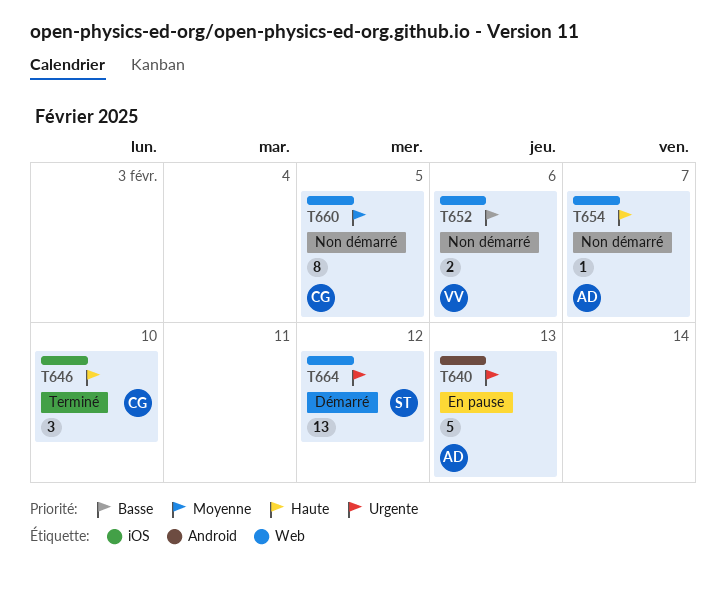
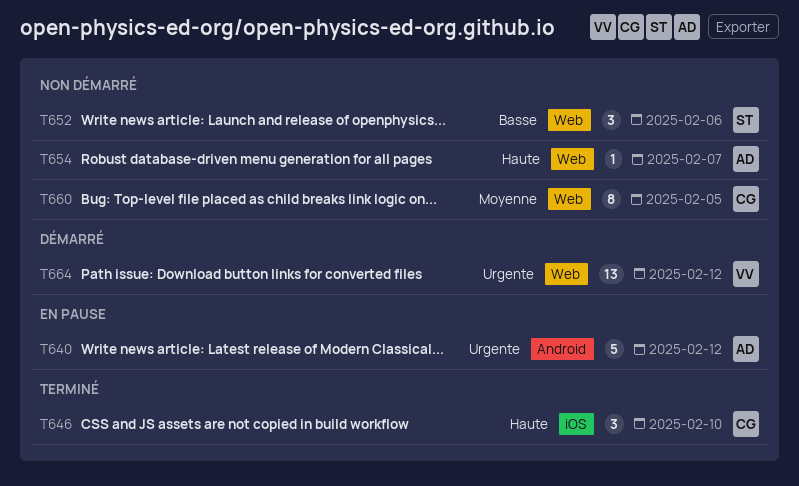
T640, due: Feb 13 -> Feb 12
T652, owner: VV -> ST
T652, estimate: 2 -> 3
T664, owner: ST -> VV

